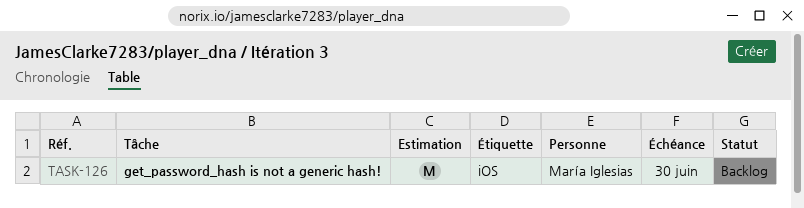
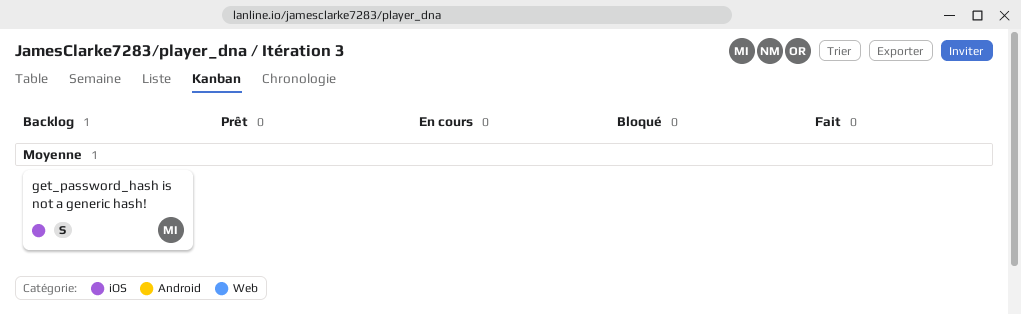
get_password_hash is not a generic hash!, estimate: M -> S

